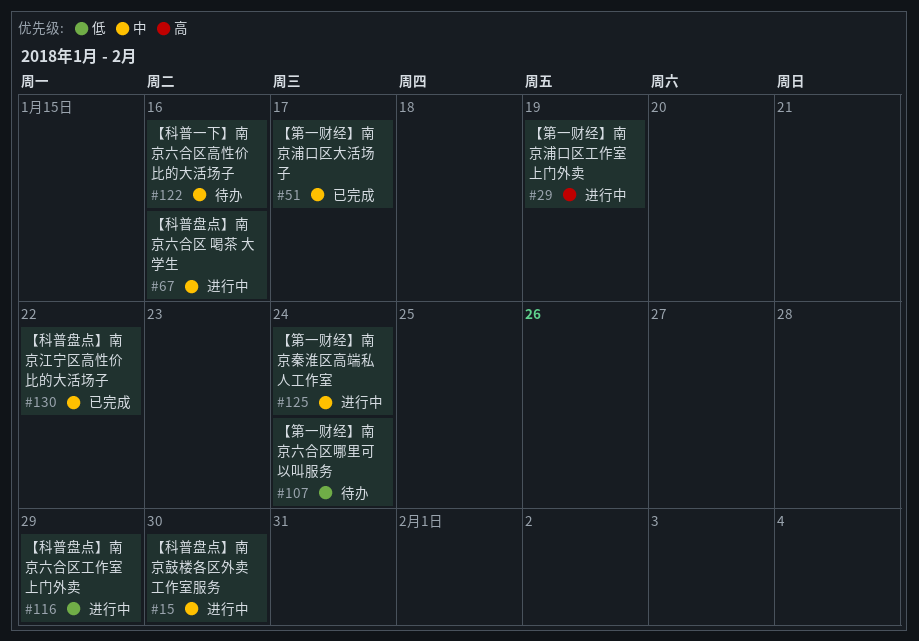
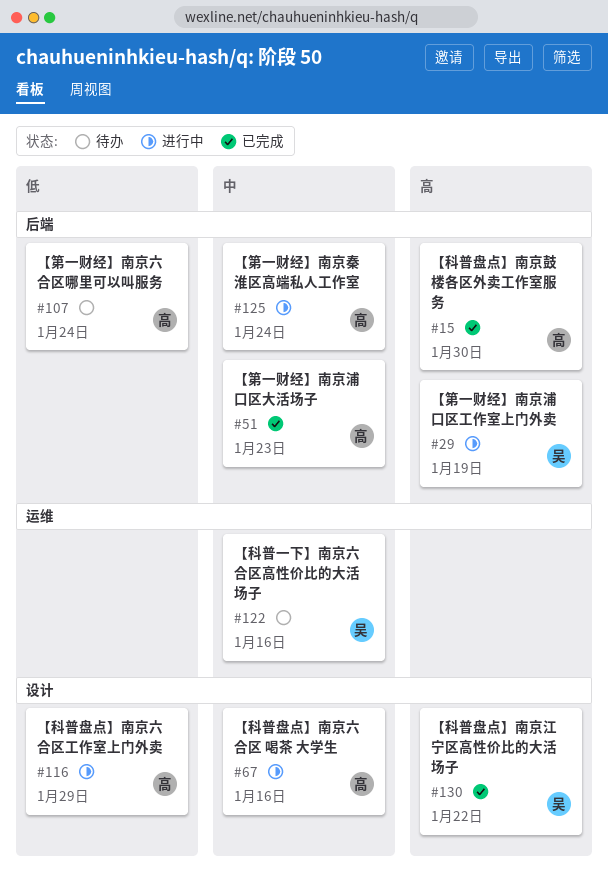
#15, status: 进行中 -> 已完成
#15, priority: 中 -> 高
#51, due: Jan 17 -> Jan 23
#130, priority: 中 -> 高

